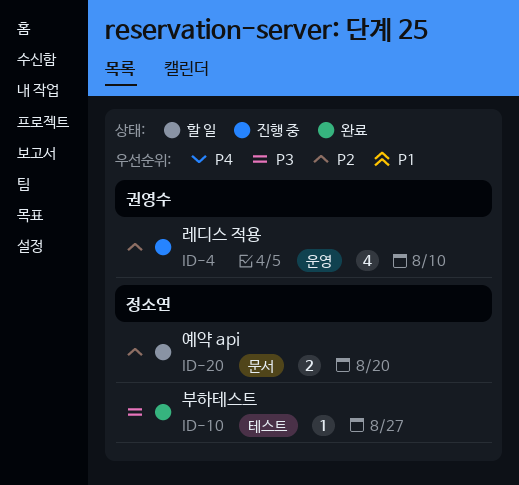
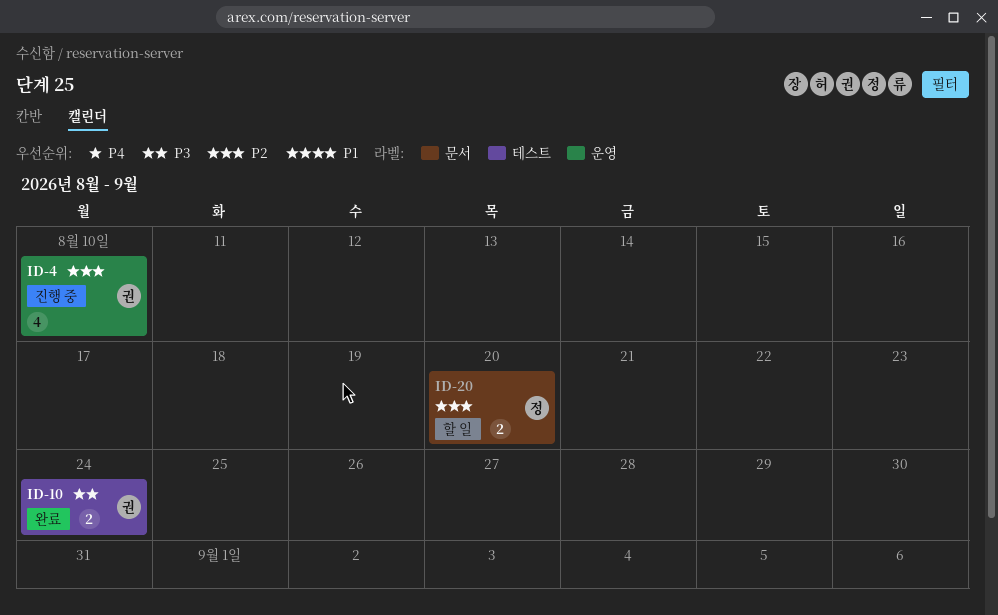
ID-10, owner: 정소연 -> 권영수
ID-10, estimate: 1 -> 2
ID-10, due: Aug 27 -> Aug 24

